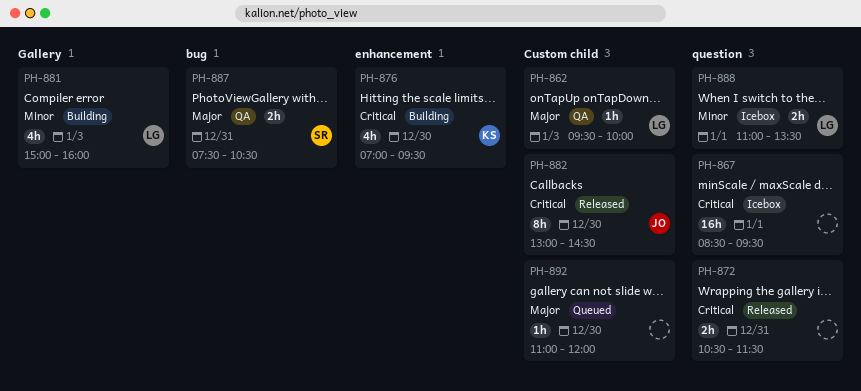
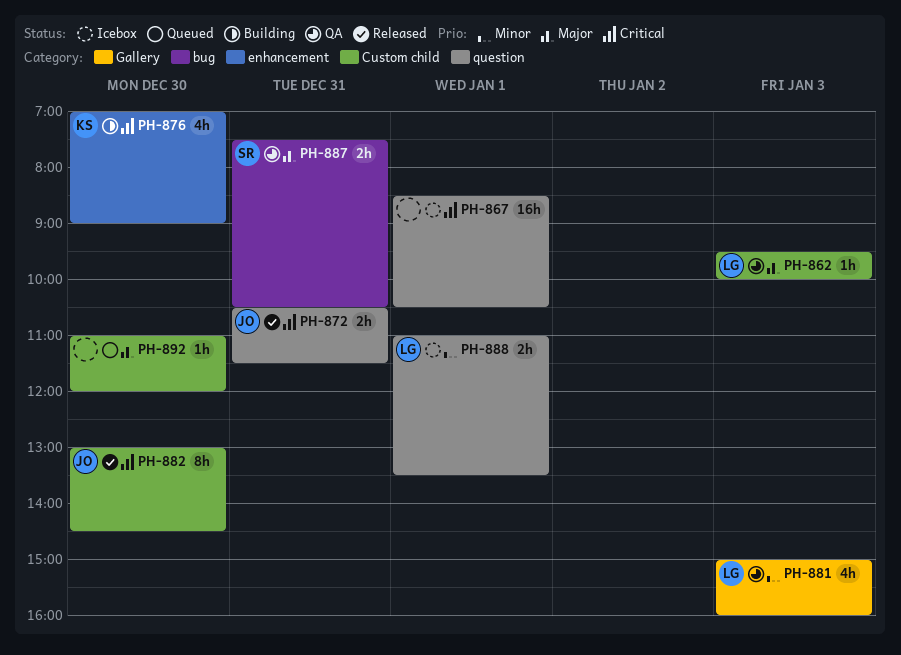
PH-867, ends: 09:30 -> 10:30
PH-872, owner: none -> JO
PH-876, ends: 09:30 -> 09:00
PH-881, status: Building -> QA

